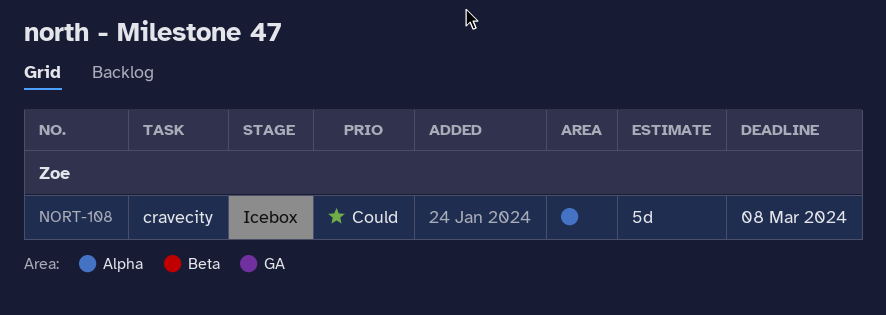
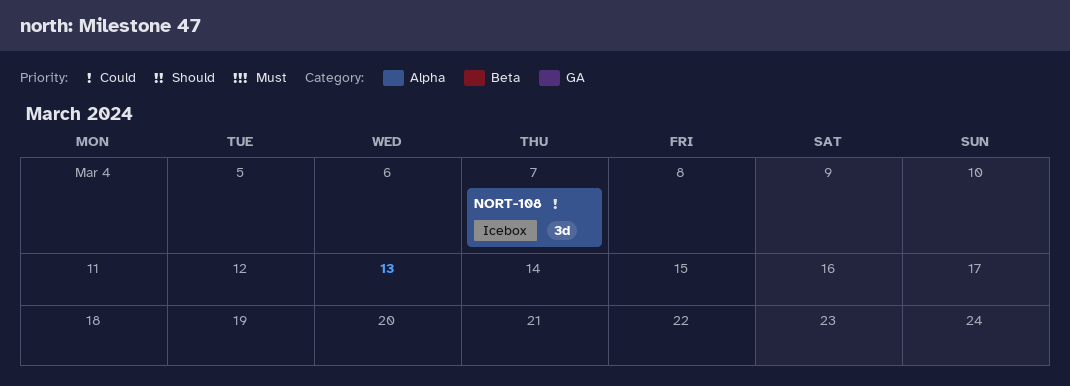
NORT-108, estimate: 5d -> 3d
NORT-108, due: Mar 8 -> Mar 7

